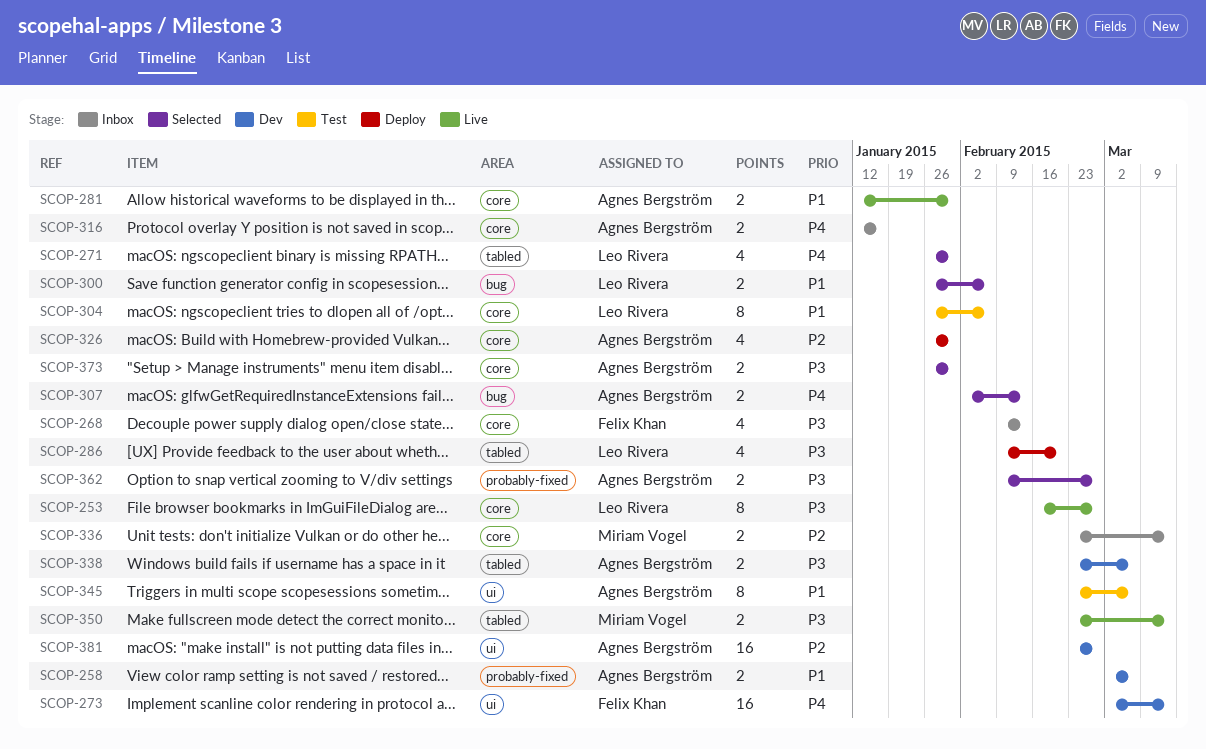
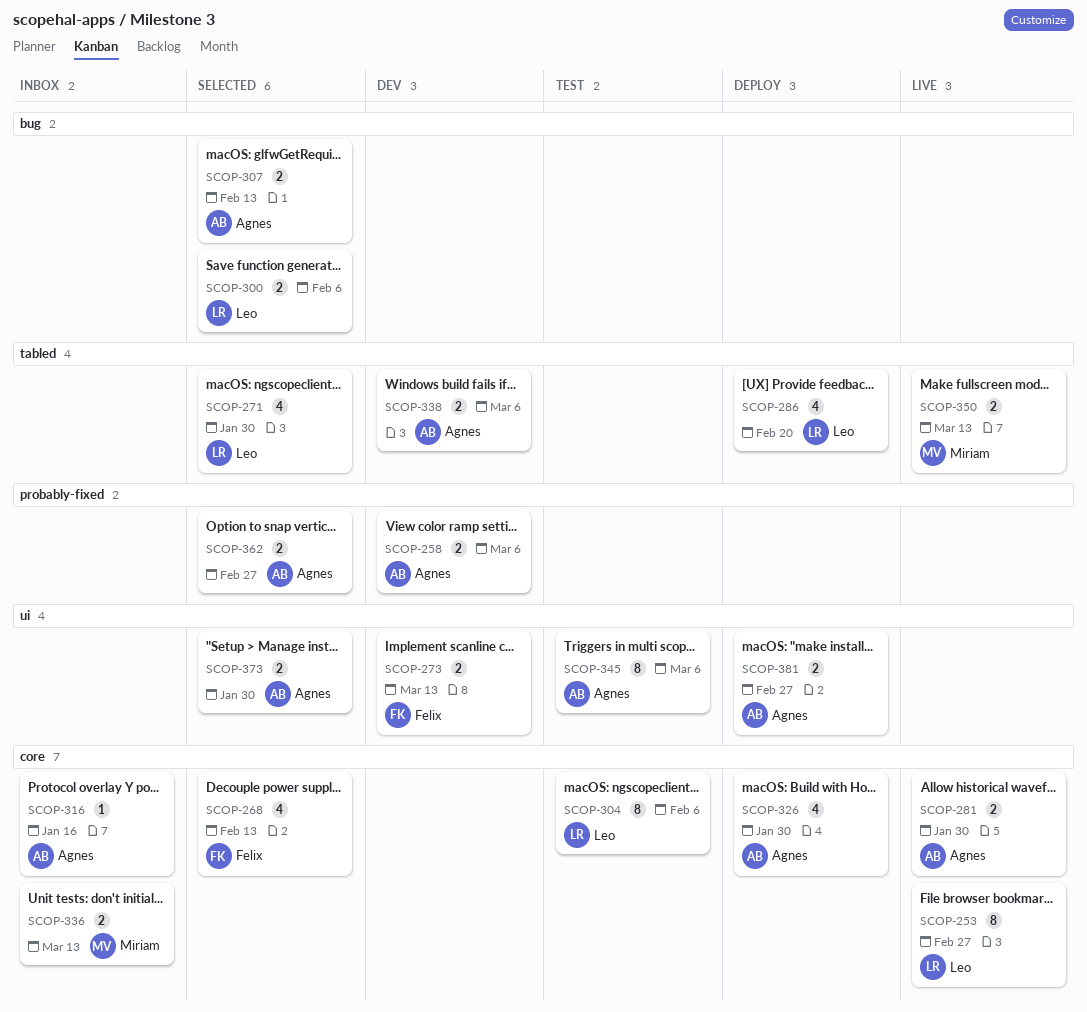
SCOP-268, status: Inbox -> Selected
SCOP-273, estimate: 16 -> 2
SCOP-316, estimate: 2 -> 1
SCOP-373, label: core -> ui
SCOP-381, status: Dev -> Deploy
SCOP-381, estimate: 16 -> 2

